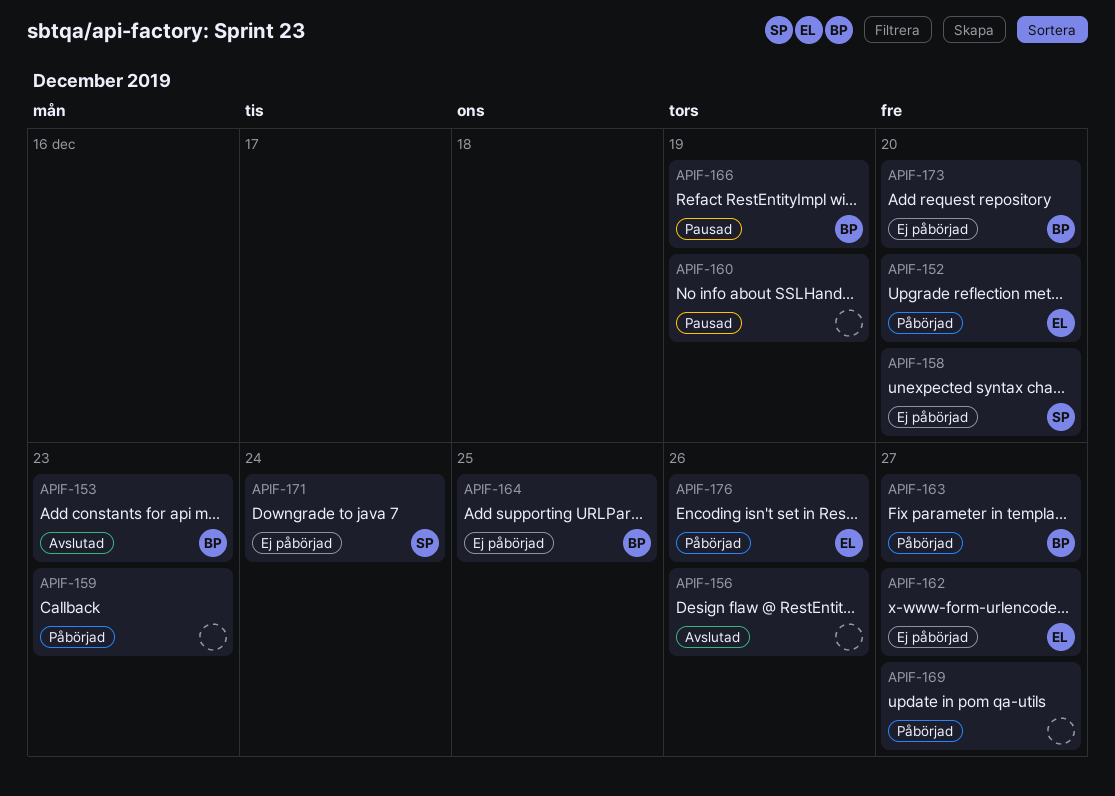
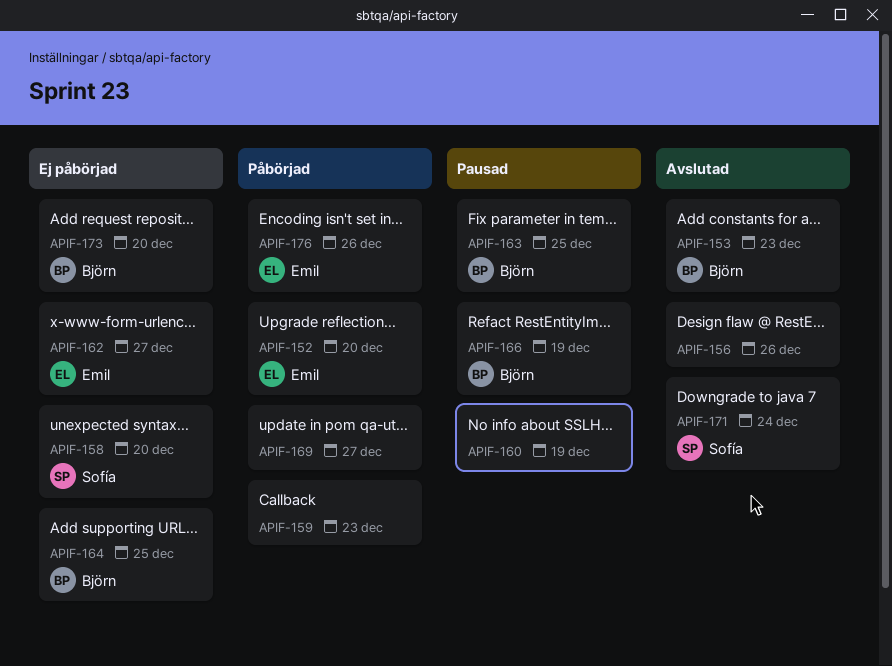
APIF-163, status: Påbörjad -> Pausad
APIF-163, due: Dec 27 -> Dec 25
APIF-171, status: Ej påbörjad -> Avslutad

